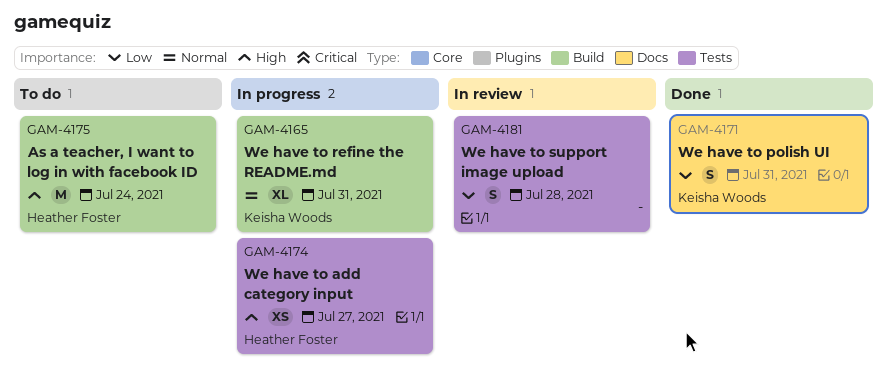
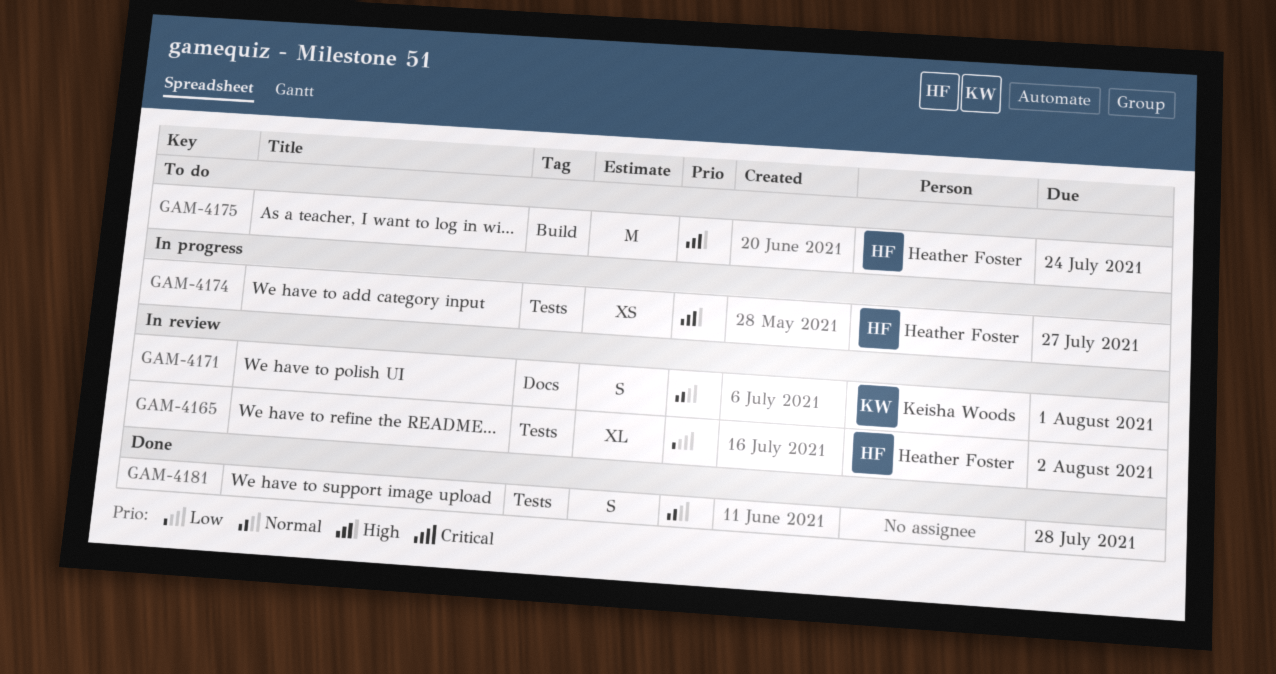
GAM-4165, status: In progress -> In review
GAM-4165, owner: Keisha Woods -> Heather Foster
GAM-4165, priority: Normal -> Low
GAM-4165, label: Build -> Tests
GAM-4165, due: Jul 31 -> Aug 2
GAM-4171, status: Done -> In review
GAM-4171, priority: Low -> Normal
GAM-4171, due: Jul 31 -> Aug 1
GAM-4181, status: In review -> Done
GAM-4181, priority: Low -> Normal

